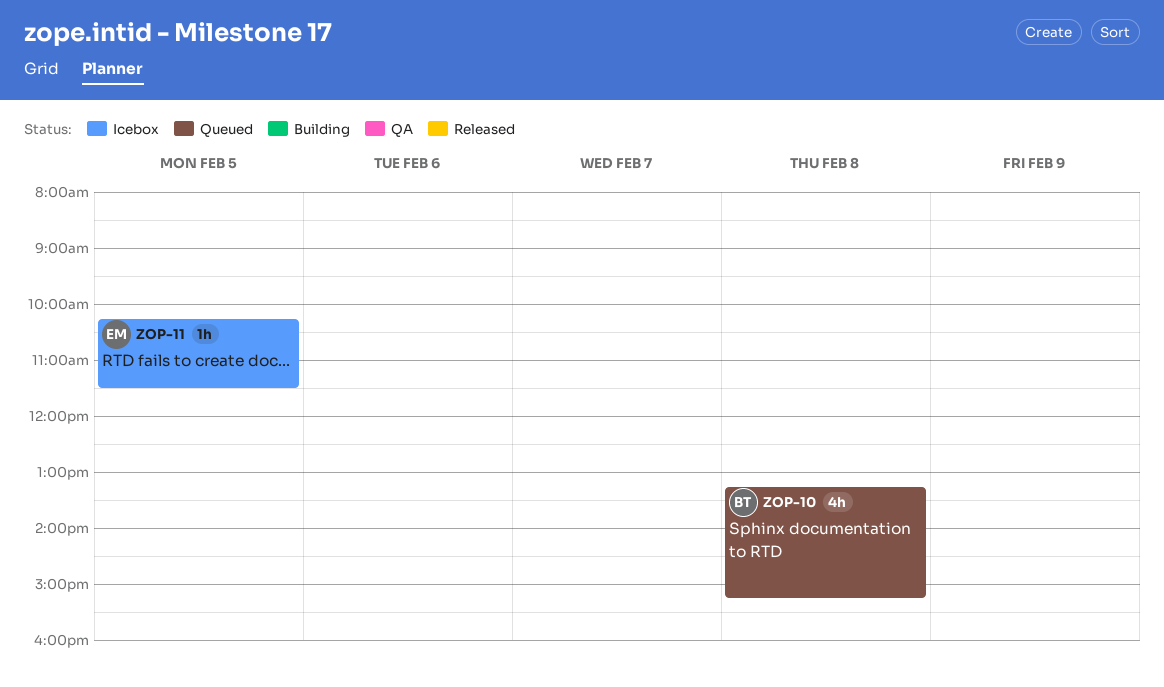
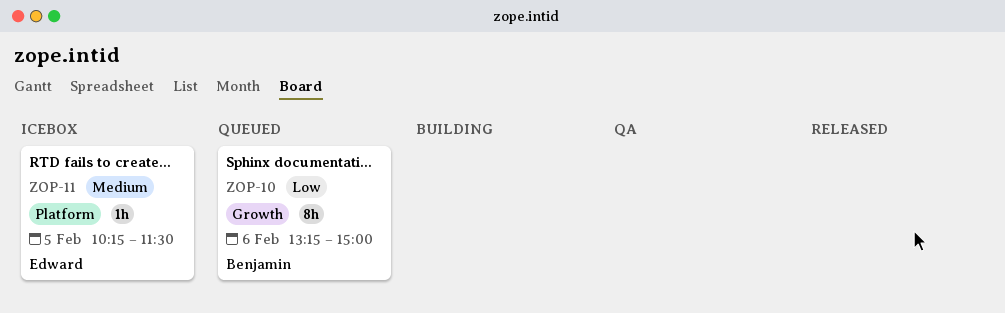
ZOP-10, estimate: 4h -> 8h
ZOP-10, day: Feb 8 -> Feb 6
ZOP-10, ends: 15:15 -> 15:00

